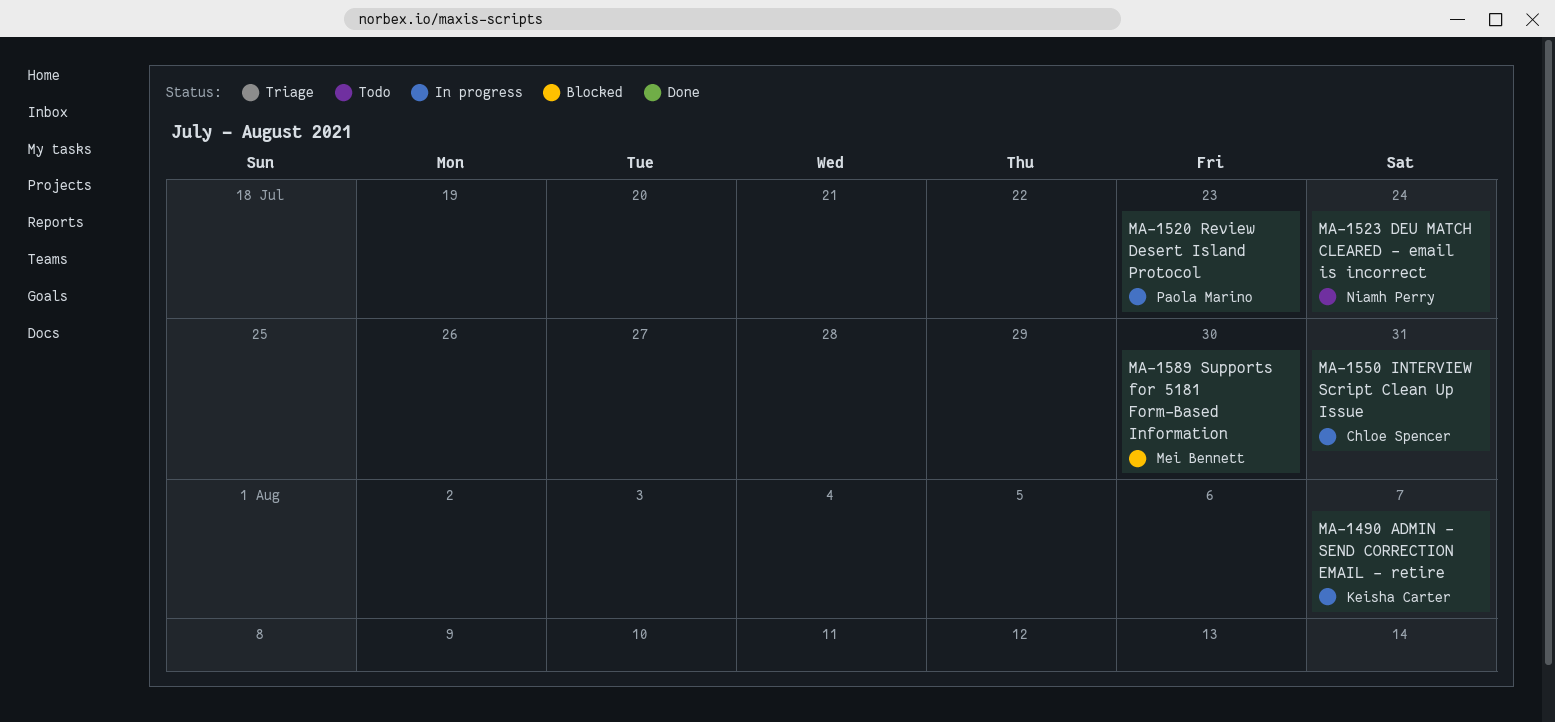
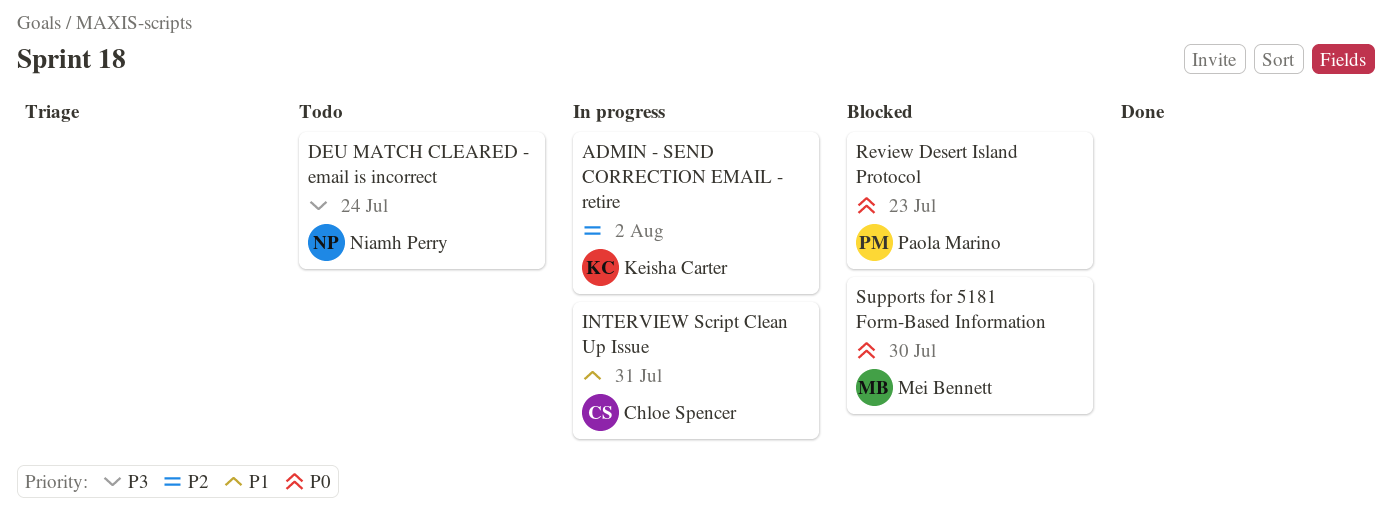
ADMIN - SEND CORRECTION EMAIL - retire, due: Aug 7 -> Aug 2
Review Desert Island Protocol, status: In progress -> Blocked

